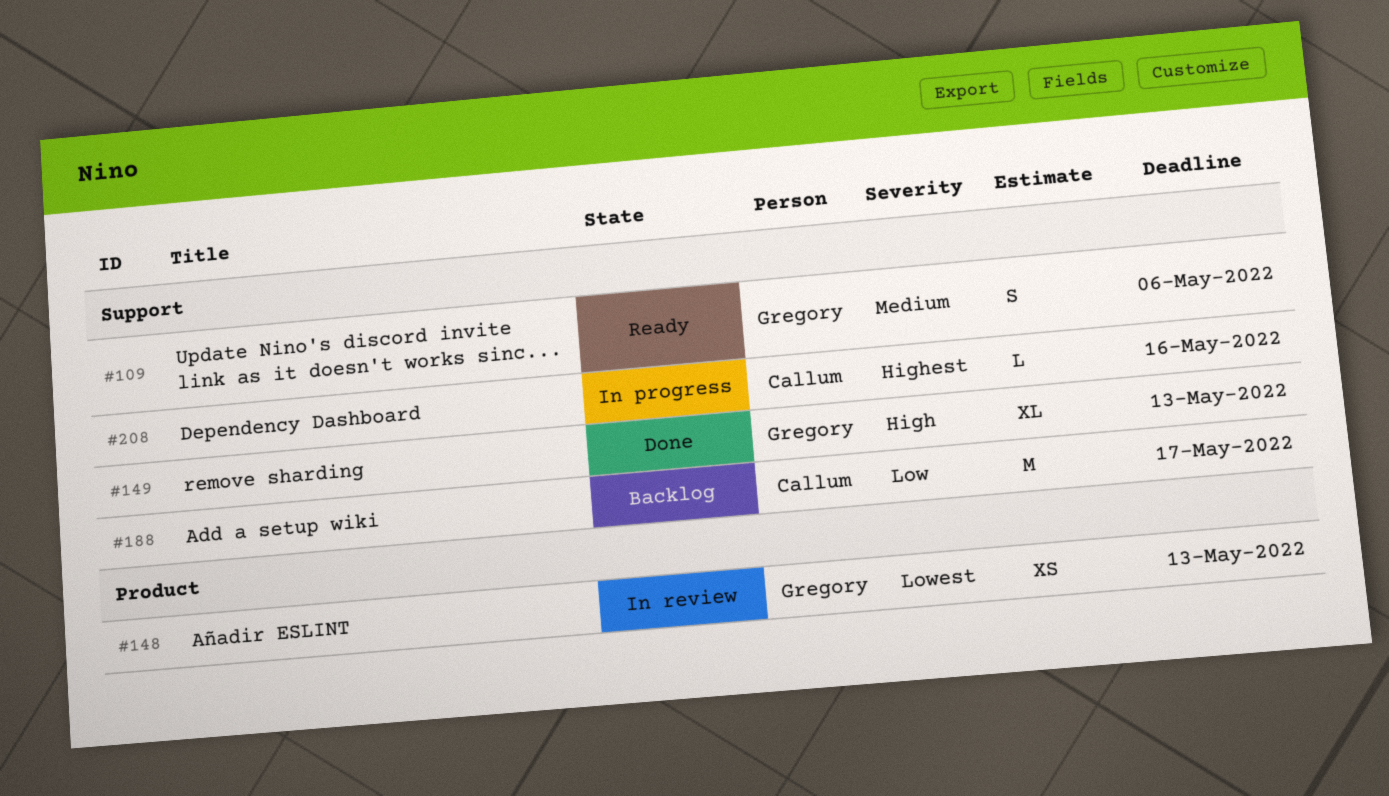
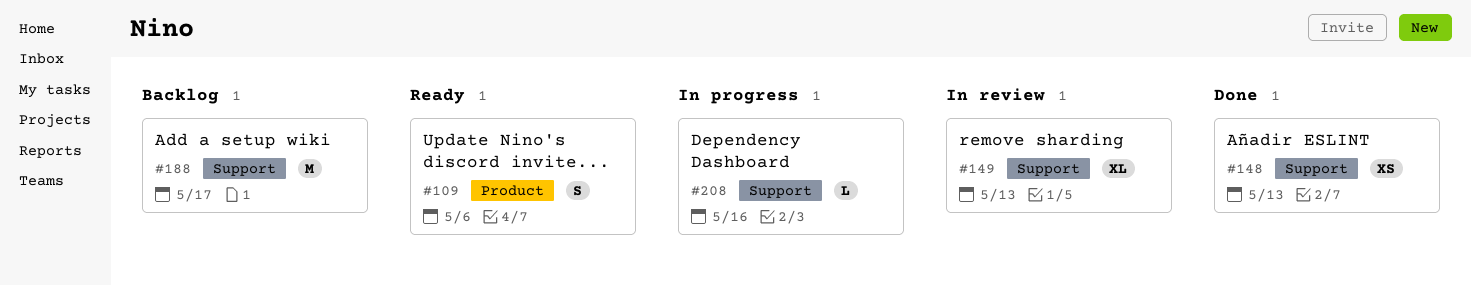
#109, label: Support -> Product
#148, status: In review -> Done
#148, label: Product -> Support
#149, status: Done -> In review

